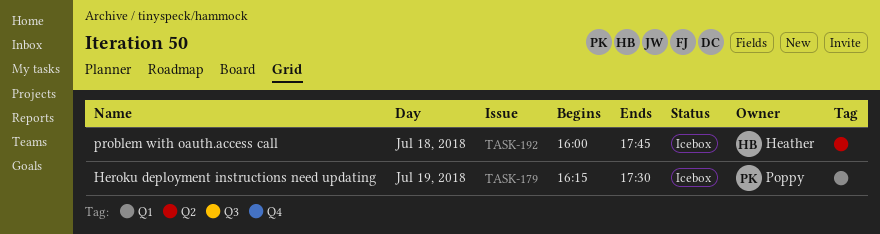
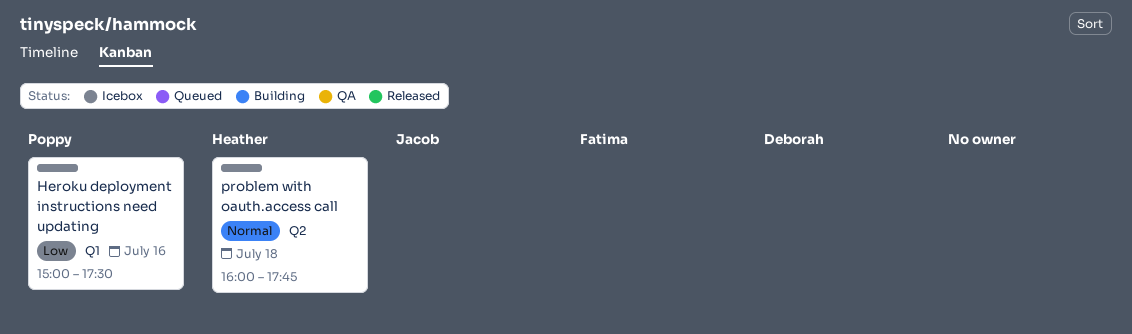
Heroku deployment instructions need updating, day: Jul 19 -> Jul 16
Heroku deployment instructions need updating, begins: 16:15 -> 15:00

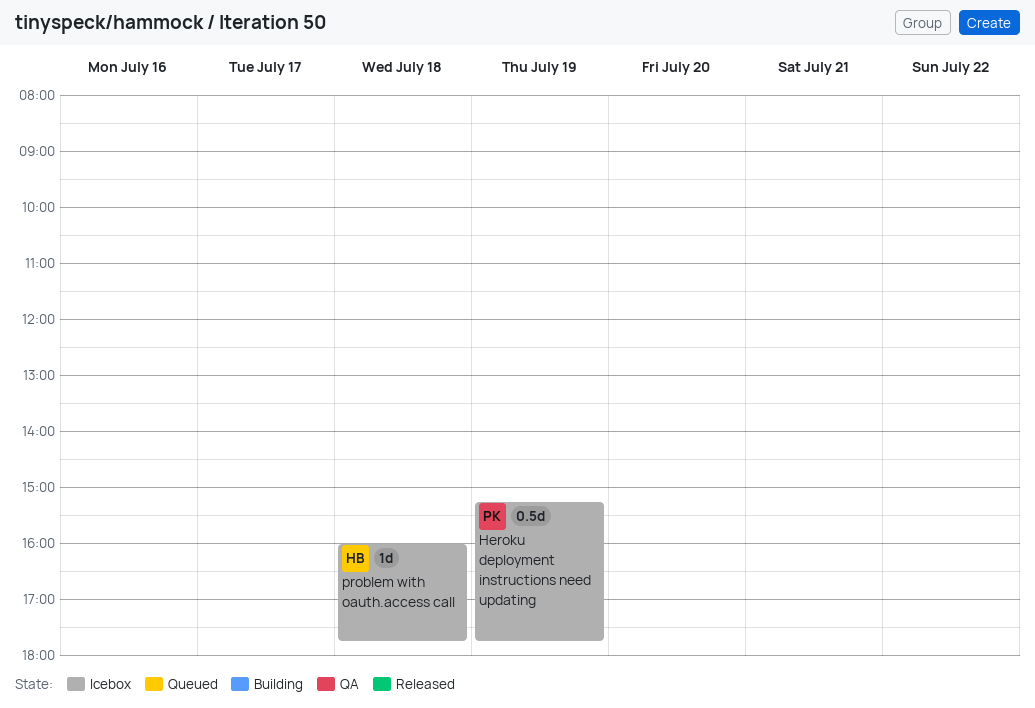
Heroku deployment instructions need updating, day: Jul 16 -> Jul 19
Heroku deployment instructions need updating, begins: 15:00 -> 15:15
Heroku deployment instructions need updating, ends: 17:30 -> 17:45

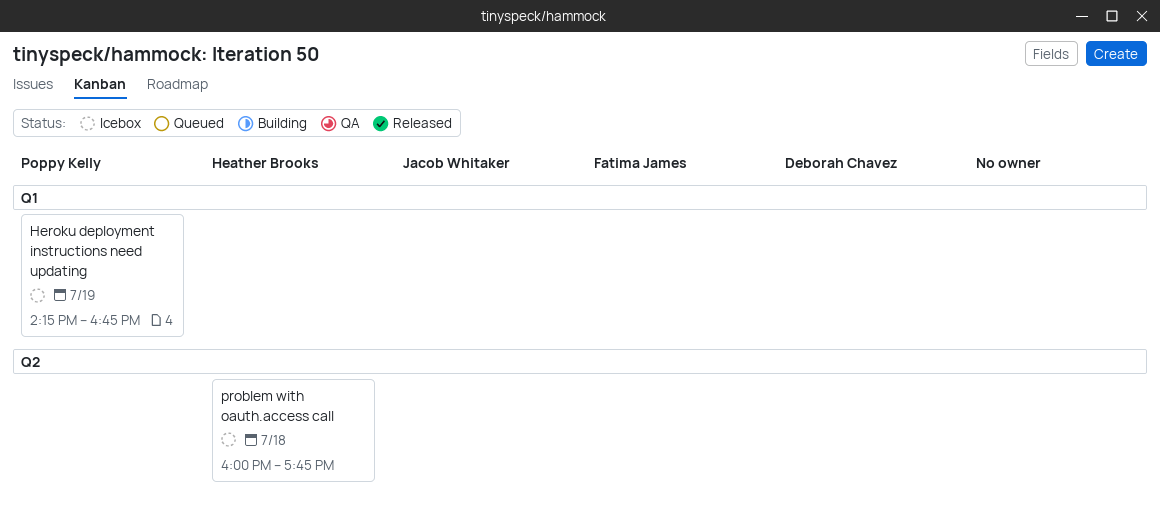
Heroku deployment instructions need updating, begins: 15:15 -> 14:15
Heroku deployment instructions need updating, ends: 17:45 -> 16:45

